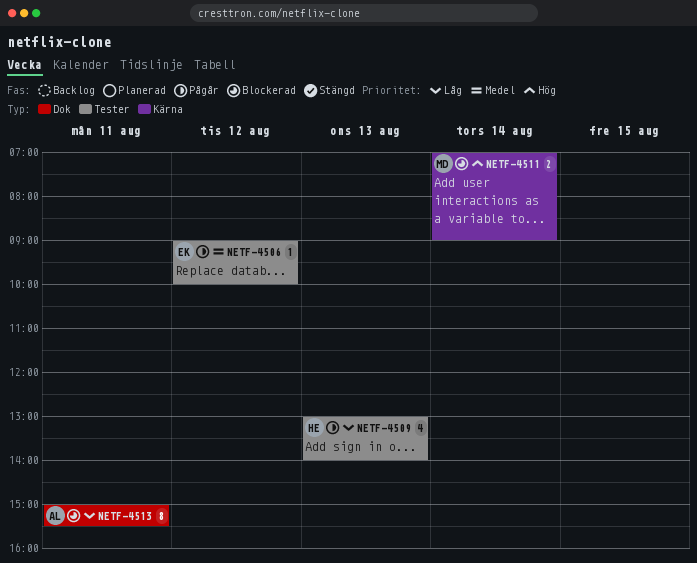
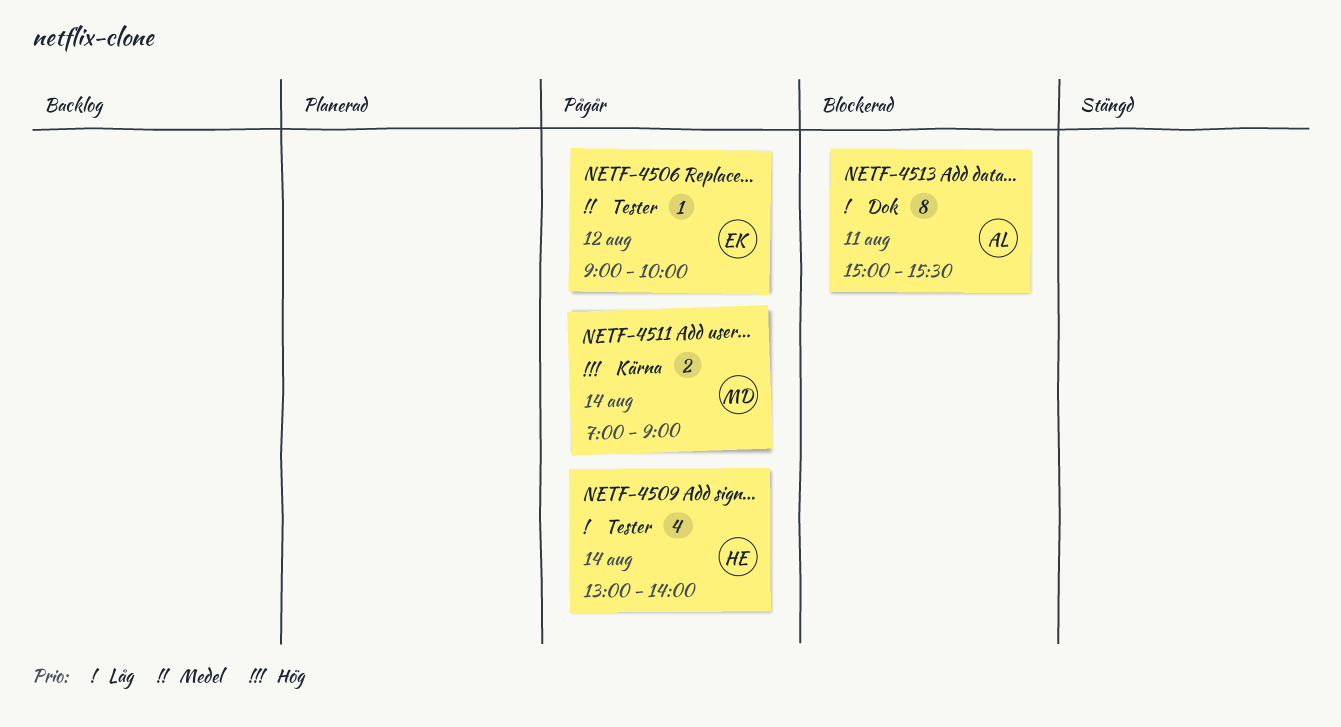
NETF-4509, day: Aug 13 -> Aug 14
NETF-4511, status: Blockerad -> Pågår

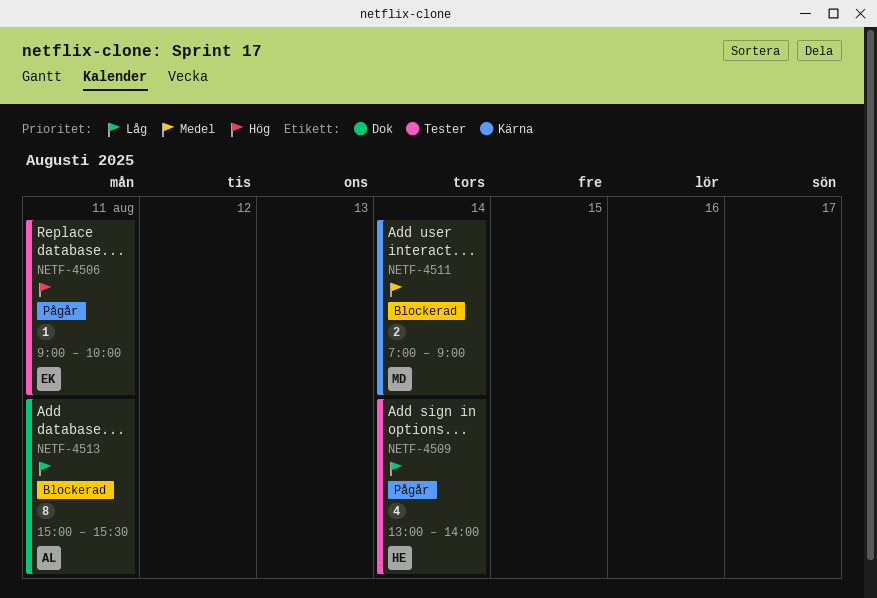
NETF-4506, priority: Medel -> Hög
NETF-4506, day: Aug 12 -> Aug 11
NETF-4511, status: Pågår -> Blockerad
NETF-4511, priority: Hög -> Medel

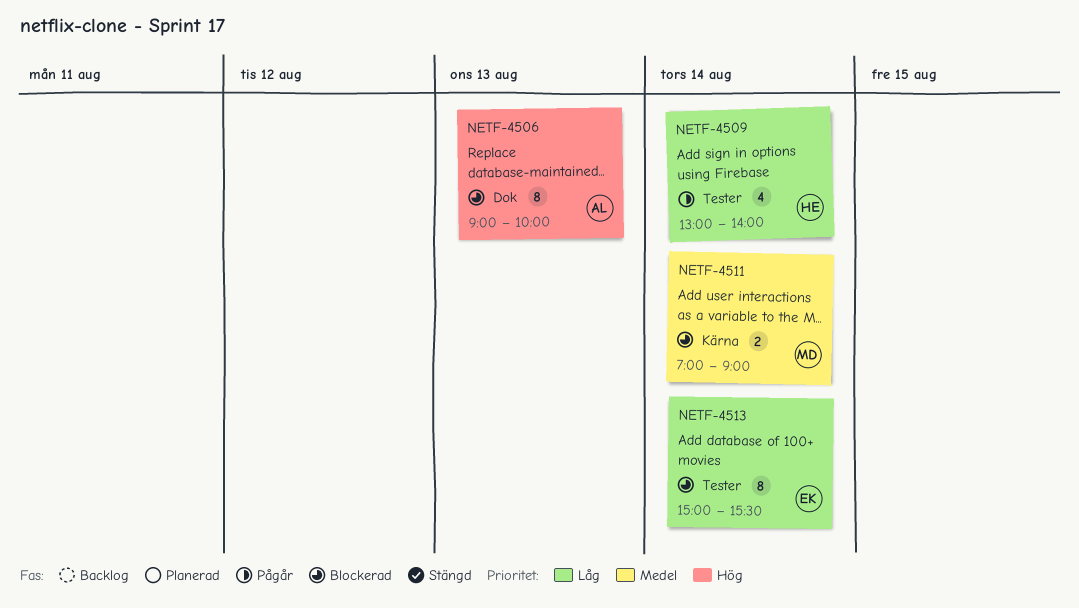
NETF-4506, status: Pågår -> Blockerad
NETF-4506, owner: EK -> AL
NETF-4506, label: Tester -> Dok
NETF-4506, estimate: 1 -> 8
NETF-4506, day: Aug 11 -> Aug 13
NETF-4513, owner: AL -> EK
NETF-4513, label: Dok -> Tester
NETF-4513, day: Aug 11 -> Aug 14

